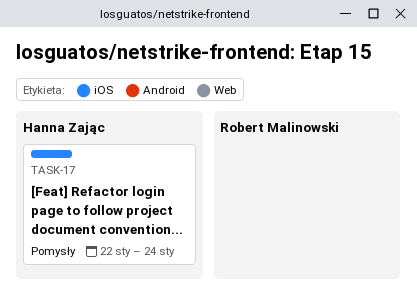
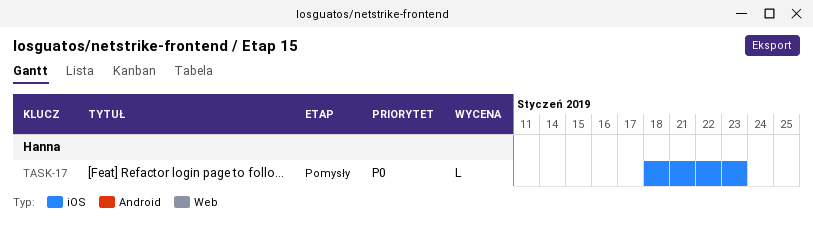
TASK-17, start: Jan 22 -> Jan 18
TASK-17, due: Jan 24 -> Jan 23

